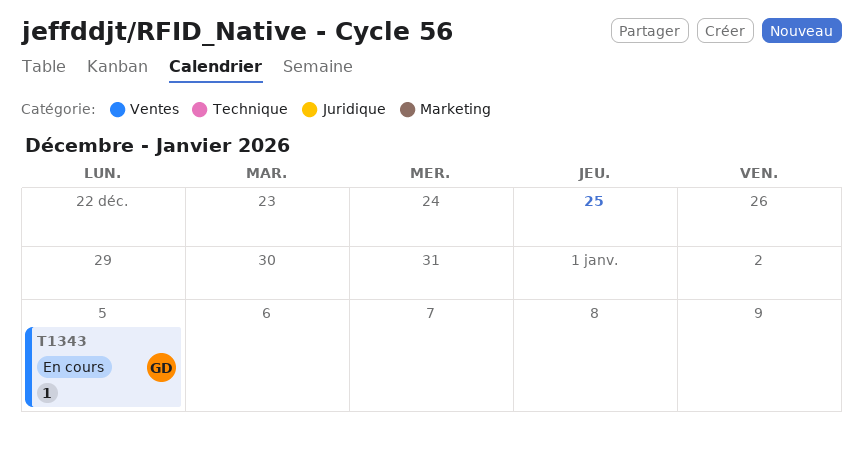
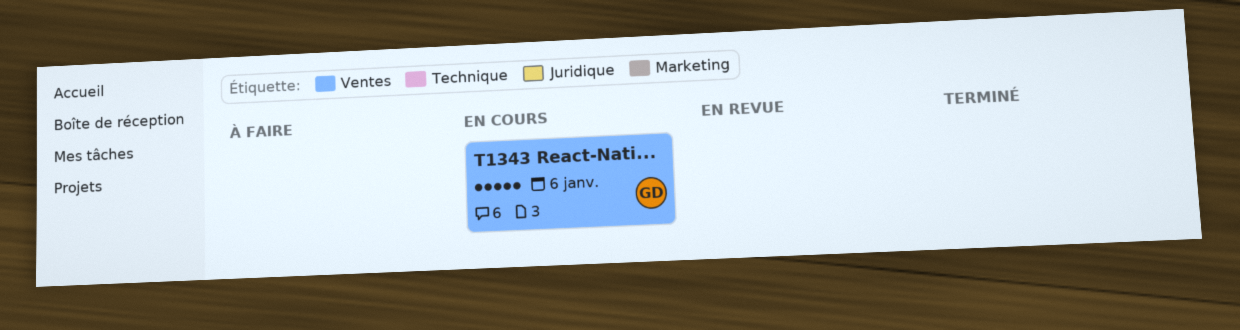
T1343, estimate: 1 -> 5
T1343, due: Jan 5 -> Jan 6

